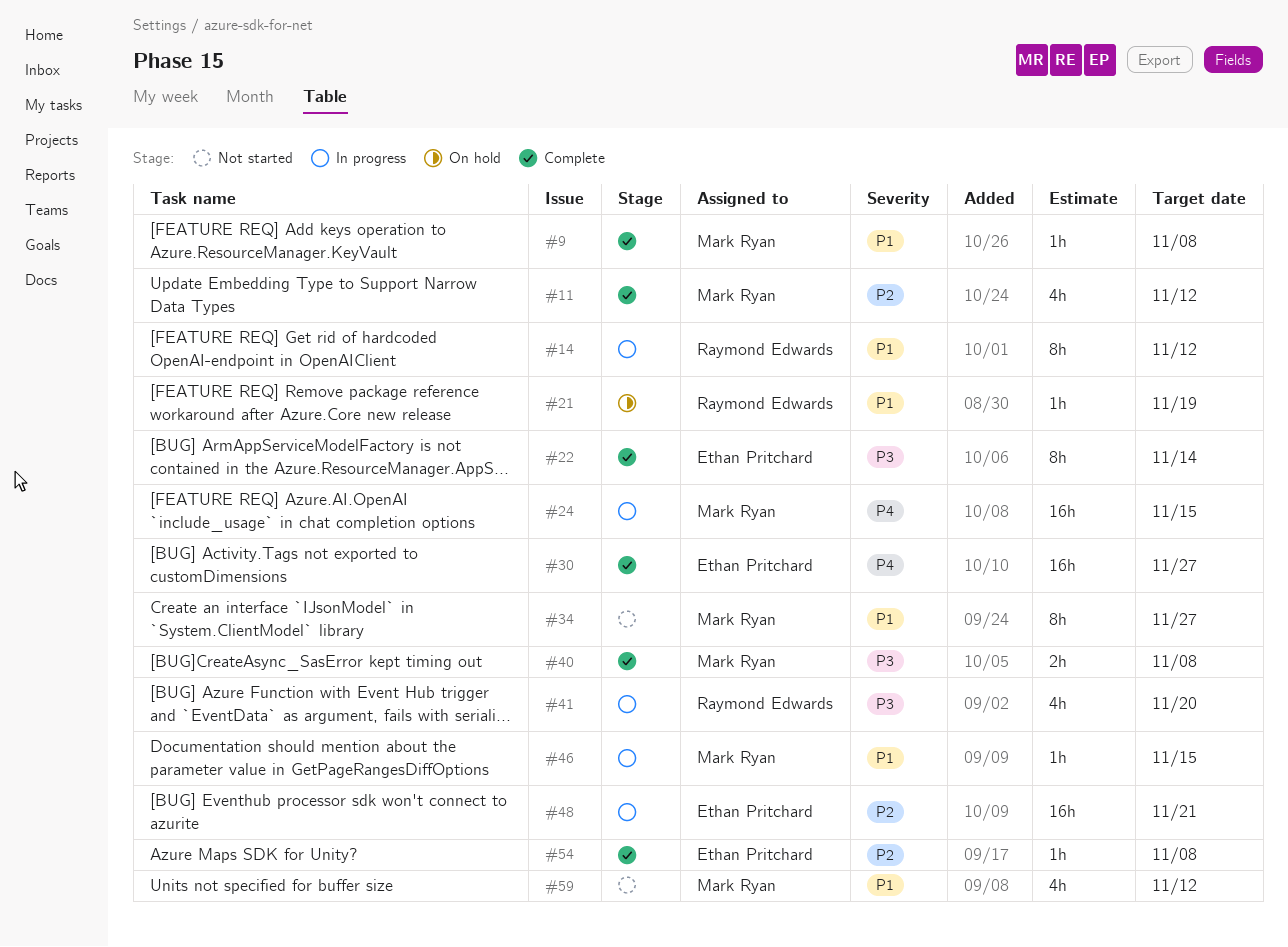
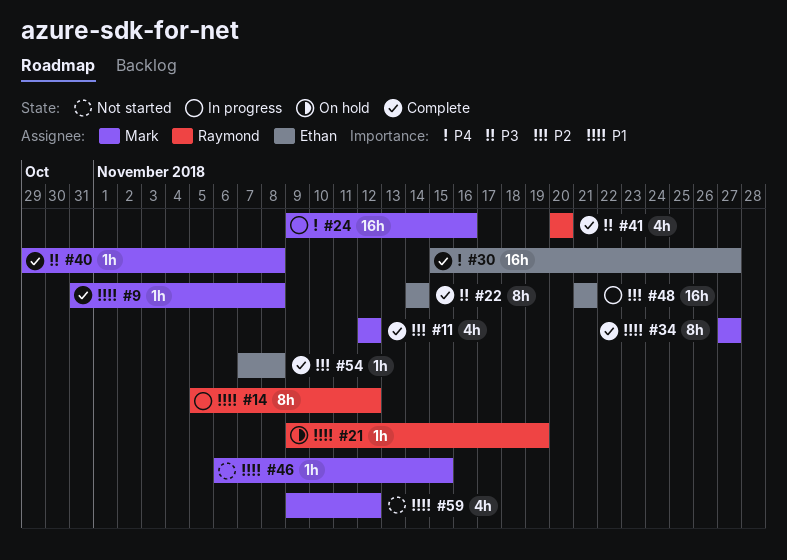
#24, due: Nov 15 -> Nov 16
#34, status: Not started -> Complete
#40, estimate: 2h -> 1h
#41, status: In progress -> Complete
#46, status: In progress -> Not started

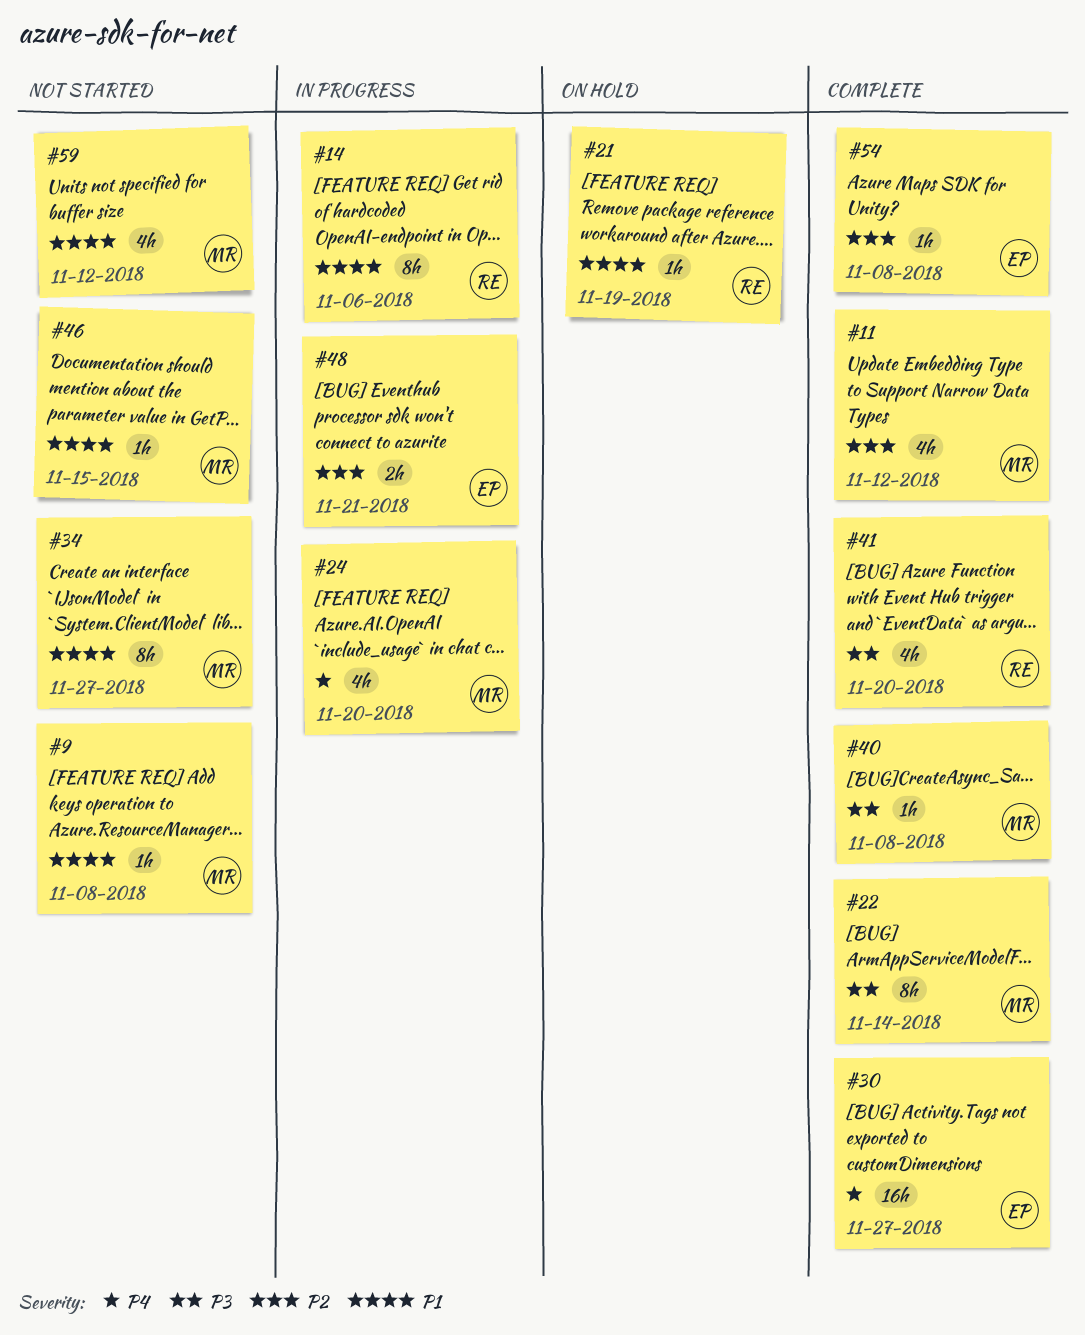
#9, status: Complete -> Not started
#14, due: Nov 12 -> Nov 6
#22, owner: Ethan -> Mark
#24, estimate: 16h -> 4h
#24, due: Nov 16 -> Nov 20
#34, status: Complete -> Not started
#48, estimate: 16h -> 2h

